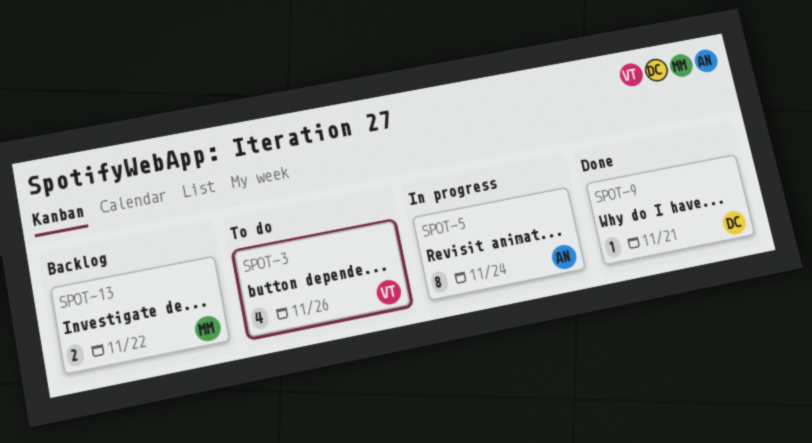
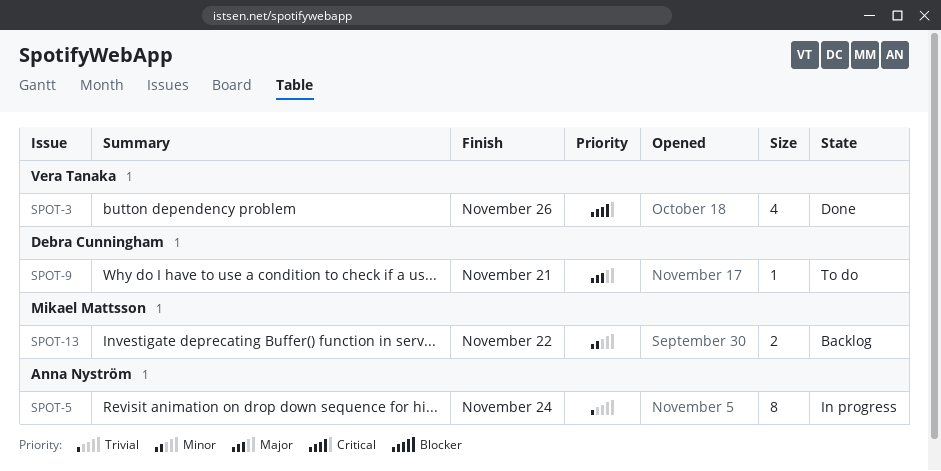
SPOT-3, status: To do -> Done
SPOT-9, status: Done -> To do

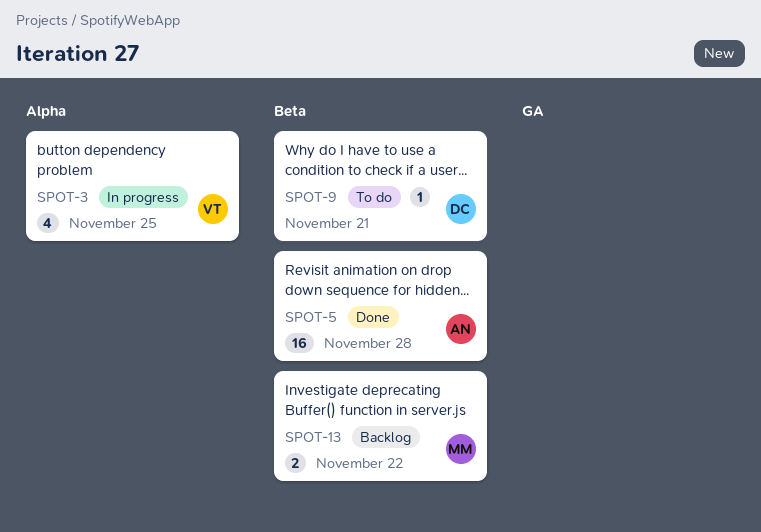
SPOT-3, status: Done -> In progress
SPOT-3, due: Nov 26 -> Nov 25
SPOT-5, status: In progress -> Done
SPOT-5, estimate: 8 -> 16
SPOT-5, due: Nov 24 -> Nov 28

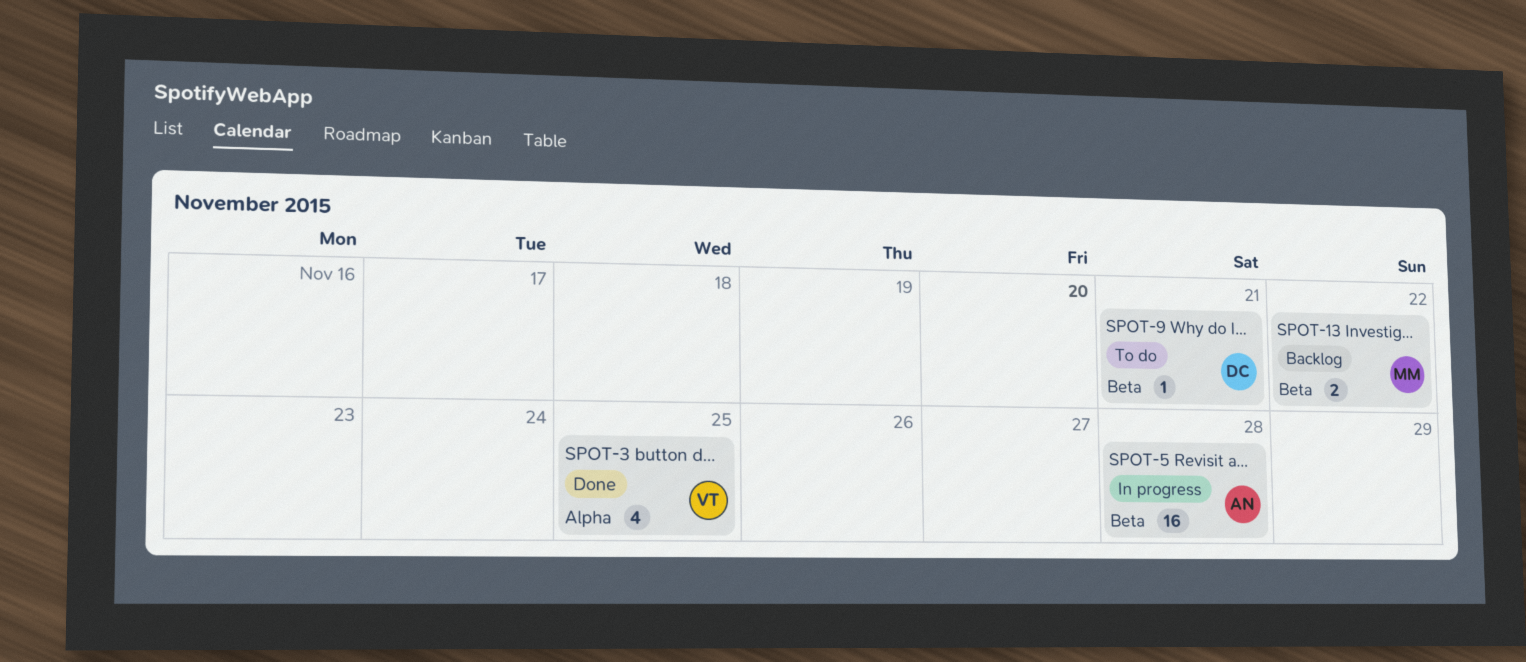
SPOT-3, status: In progress -> Done
SPOT-5, status: Done -> In progress

